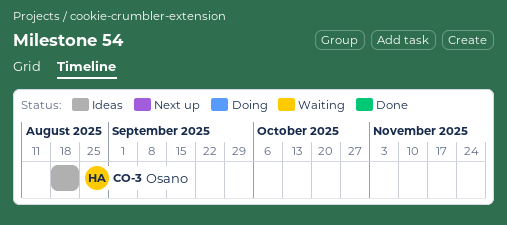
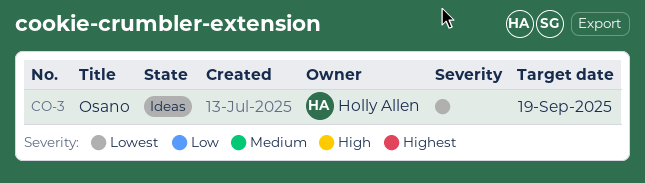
CO-3, due: Aug 22 -> Sep 19

